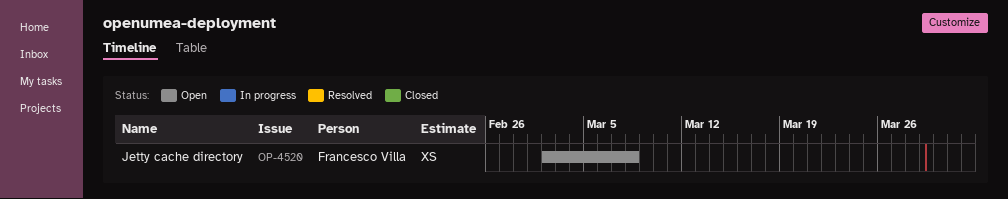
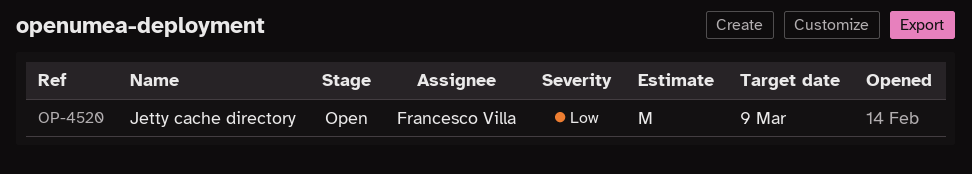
OP-4520, estimate: XS -> M
OP-4520, due: Mar 8 -> Mar 9

